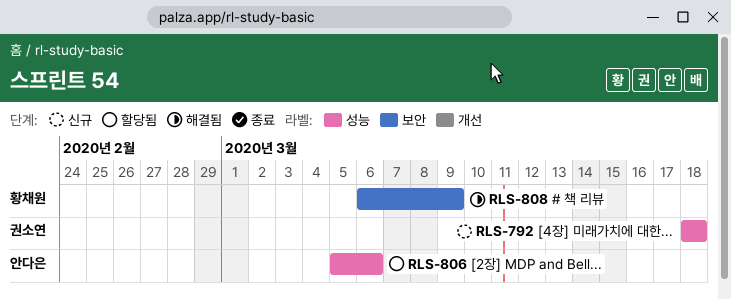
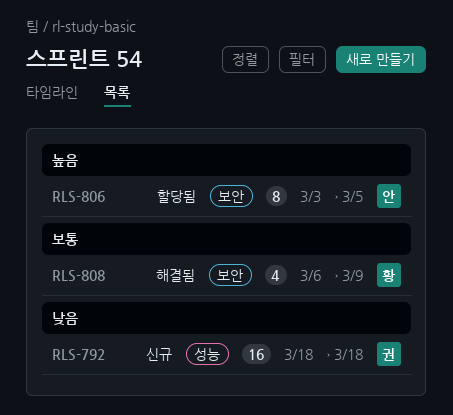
RLS-806, label: 성능 -> 보안
RLS-806, start: Mar 5 -> Mar 3
RLS-806, due: Mar 6 -> Mar 5

